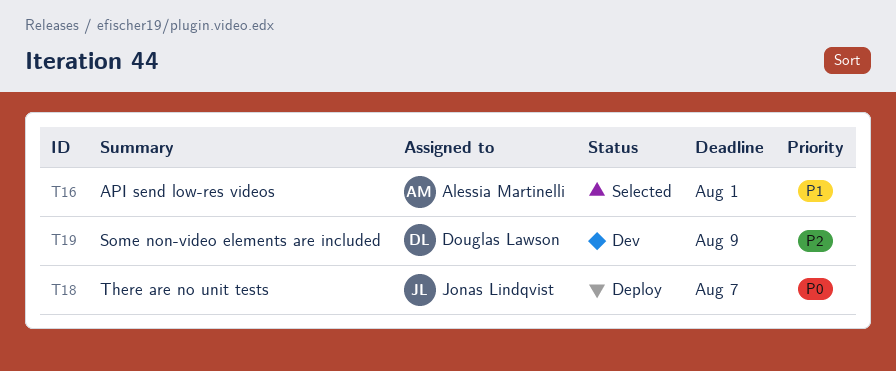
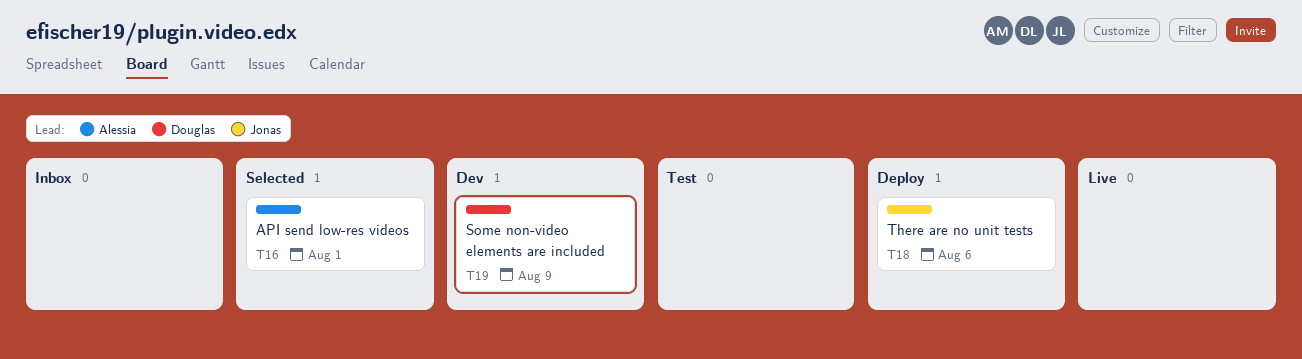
T18, due: Aug 7 -> Aug 6

